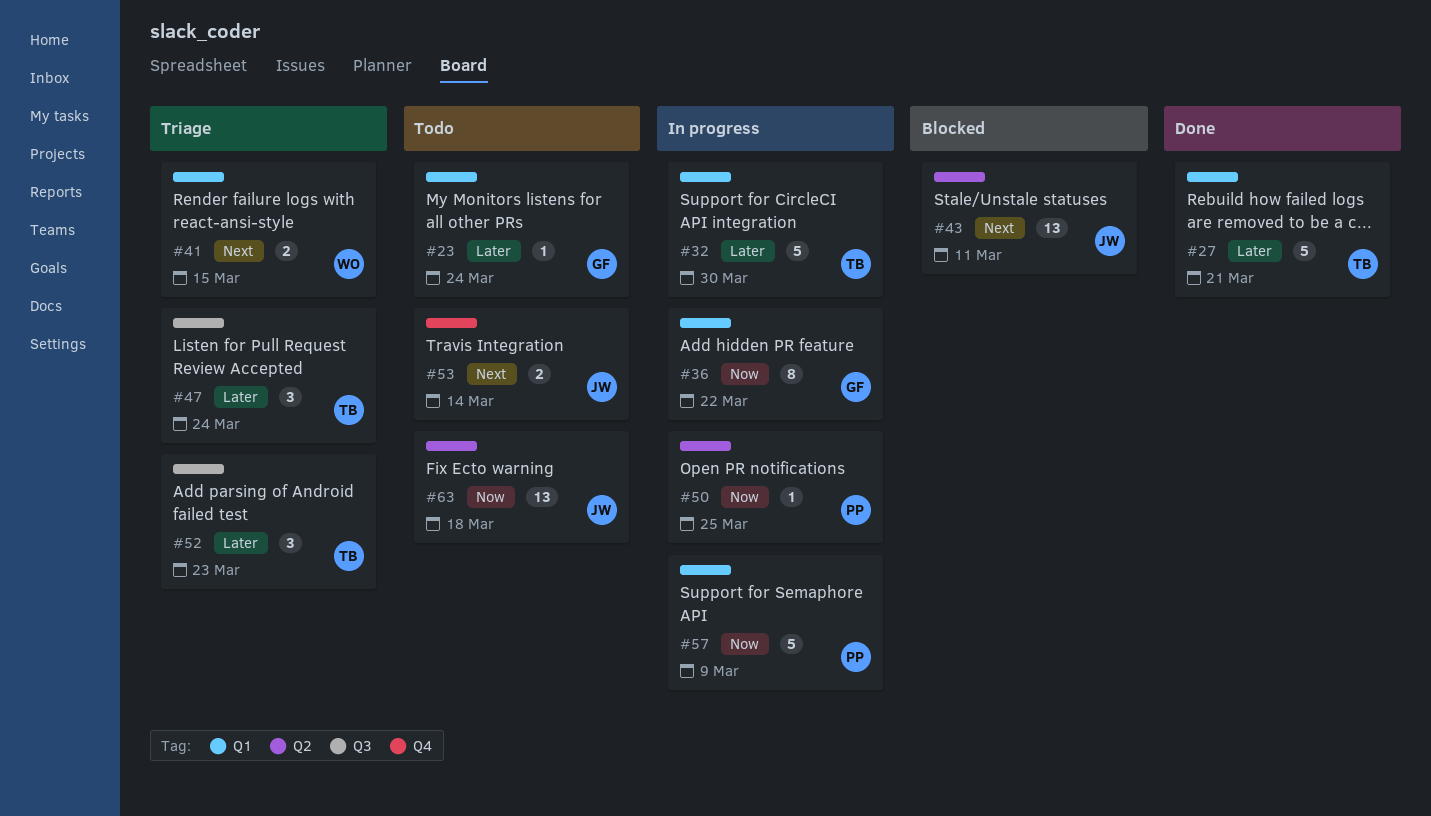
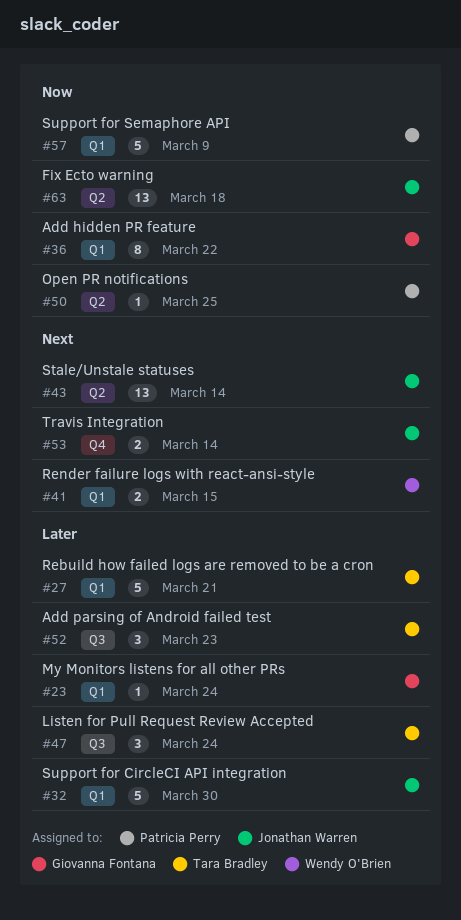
#32, owner: Tara Bradley -> Jonathan Warren
#43, due: Mar 11 -> Mar 14

